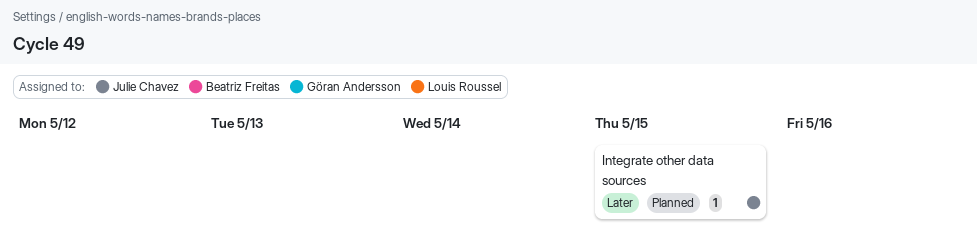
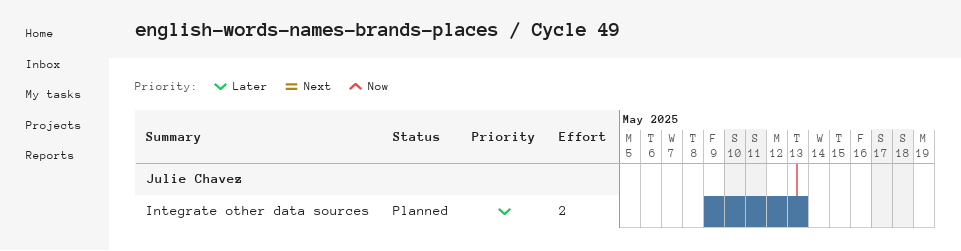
Integrate other data sources, estimate: 1 -> 2
Integrate other data sources, due: May 15 -> May 13

